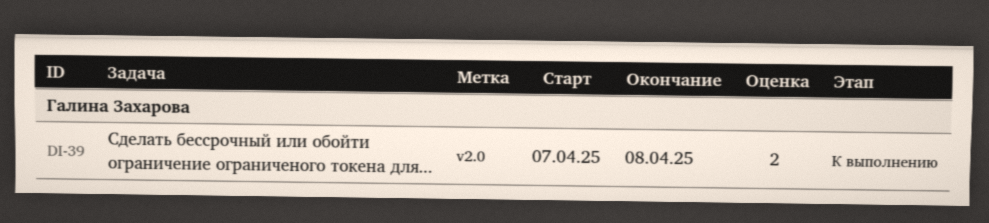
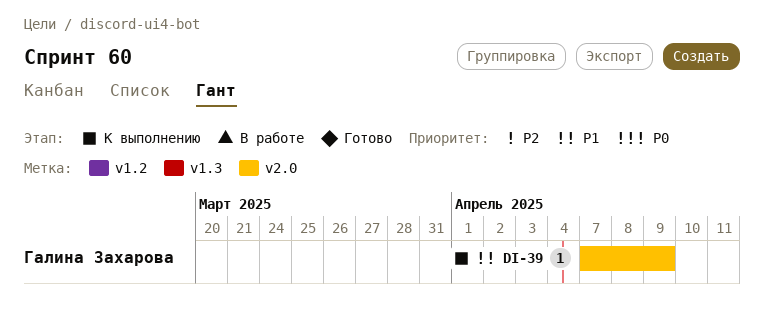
DI-39, estimate: 2 -> 1
DI-39, due: Apr 8 -> Apr 9

